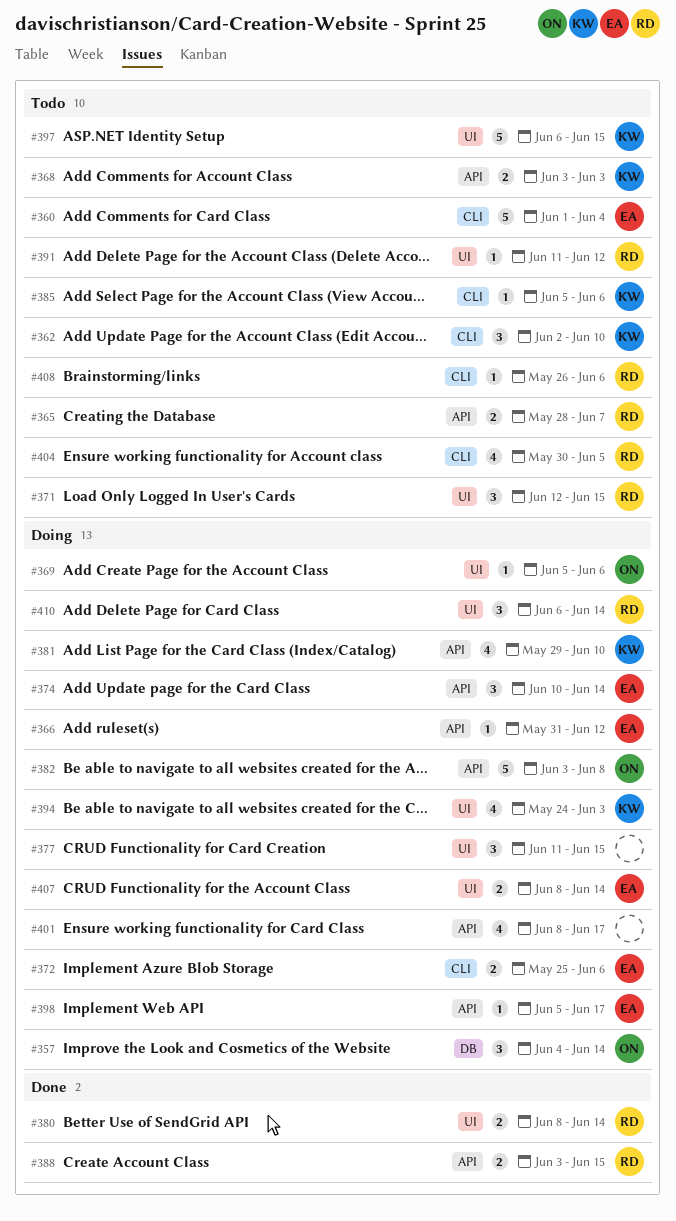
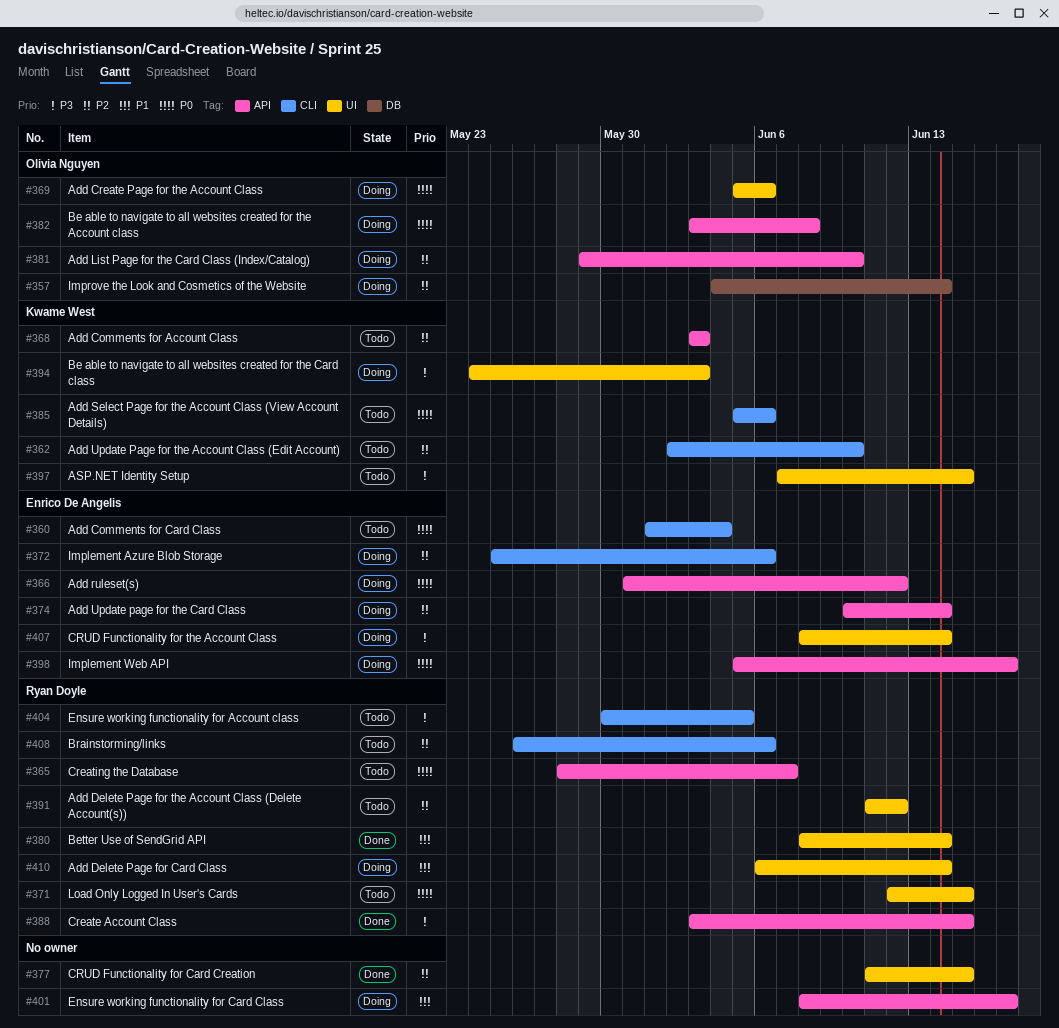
#377, status: Doing -> Done
#381, owner: Kwame West -> Olivia Nguyen
#397, start: Jun 6 -> Jun 7

